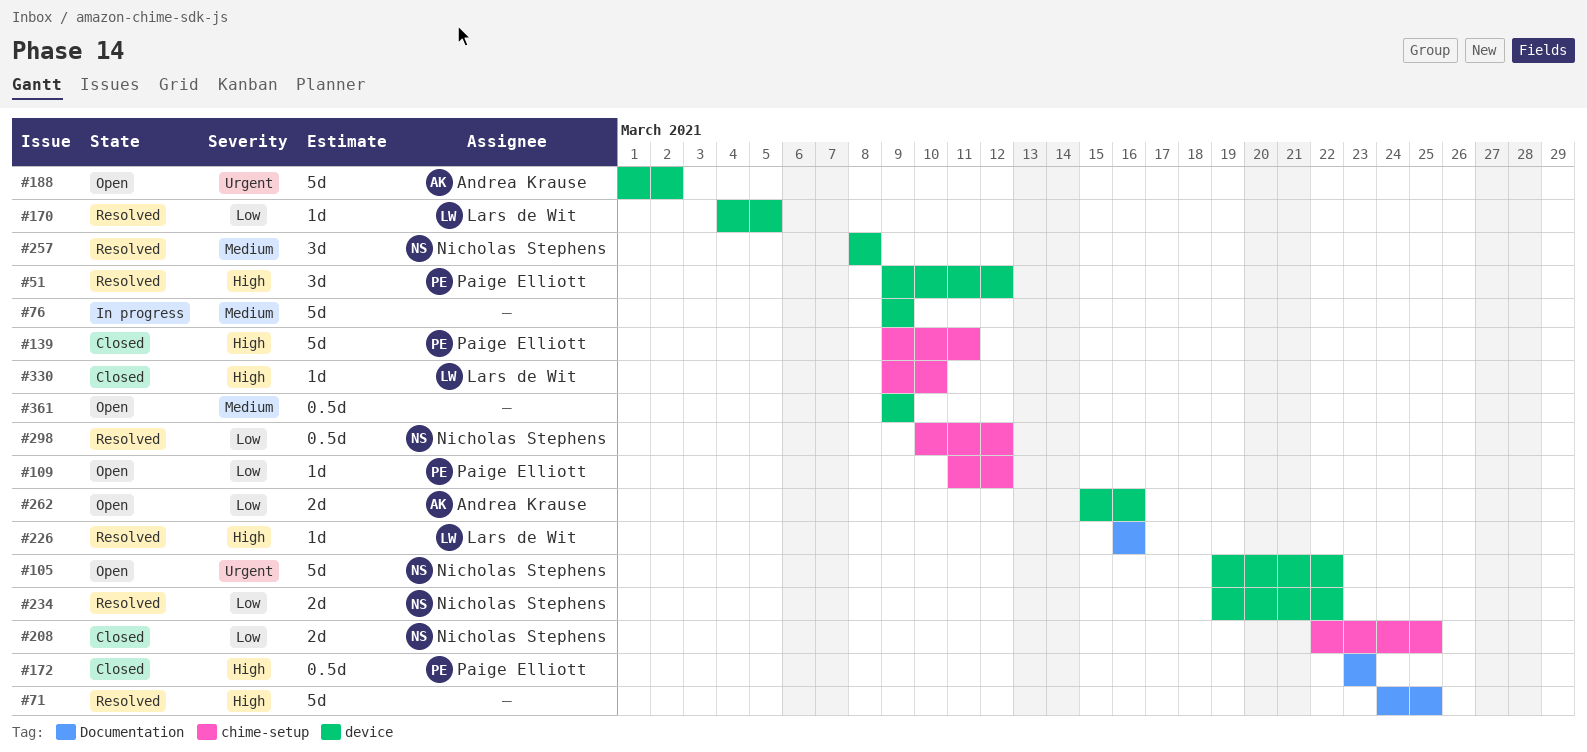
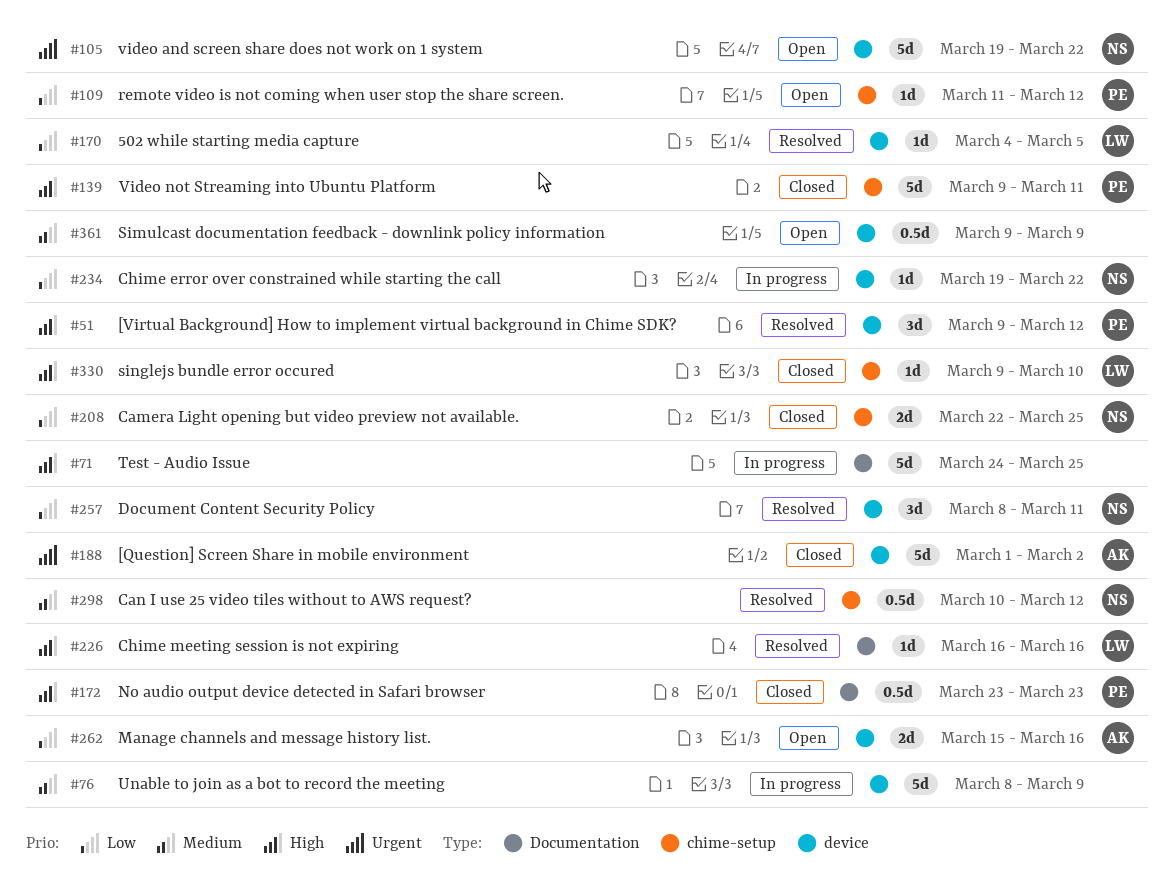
#71, status: Resolved -> In progress
#76, start: Mar 9 -> Mar 8
#188, status: Open -> Closed
#234, status: Resolved -> In progress
#234, estimate: 2d -> 1d
#257, priority: Medium -> Low
#257, due: Mar 8 -> Mar 11
#298, priority: Low -> Medium

